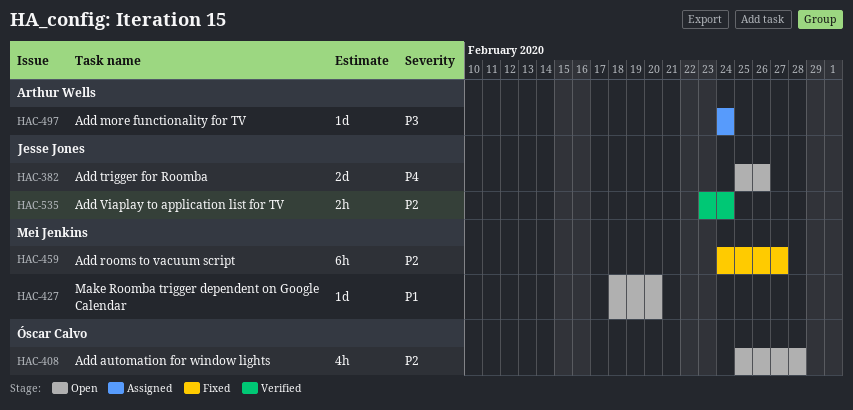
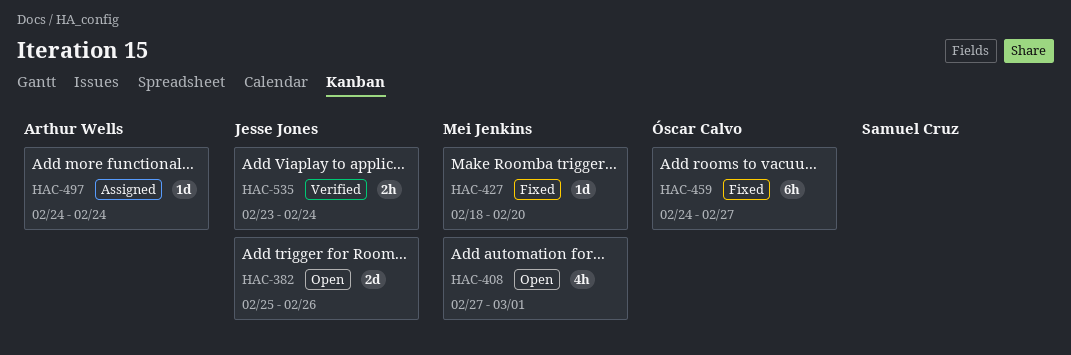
HAC-408, owner: Óscar Calvo -> Mei Jenkins
HAC-408, start: Feb 25 -> Feb 27
HAC-408, due: Feb 28 -> Mar 1
HAC-427, status: Open -> Fixed
HAC-459, owner: Mei Jenkins -> Óscar Calvo

